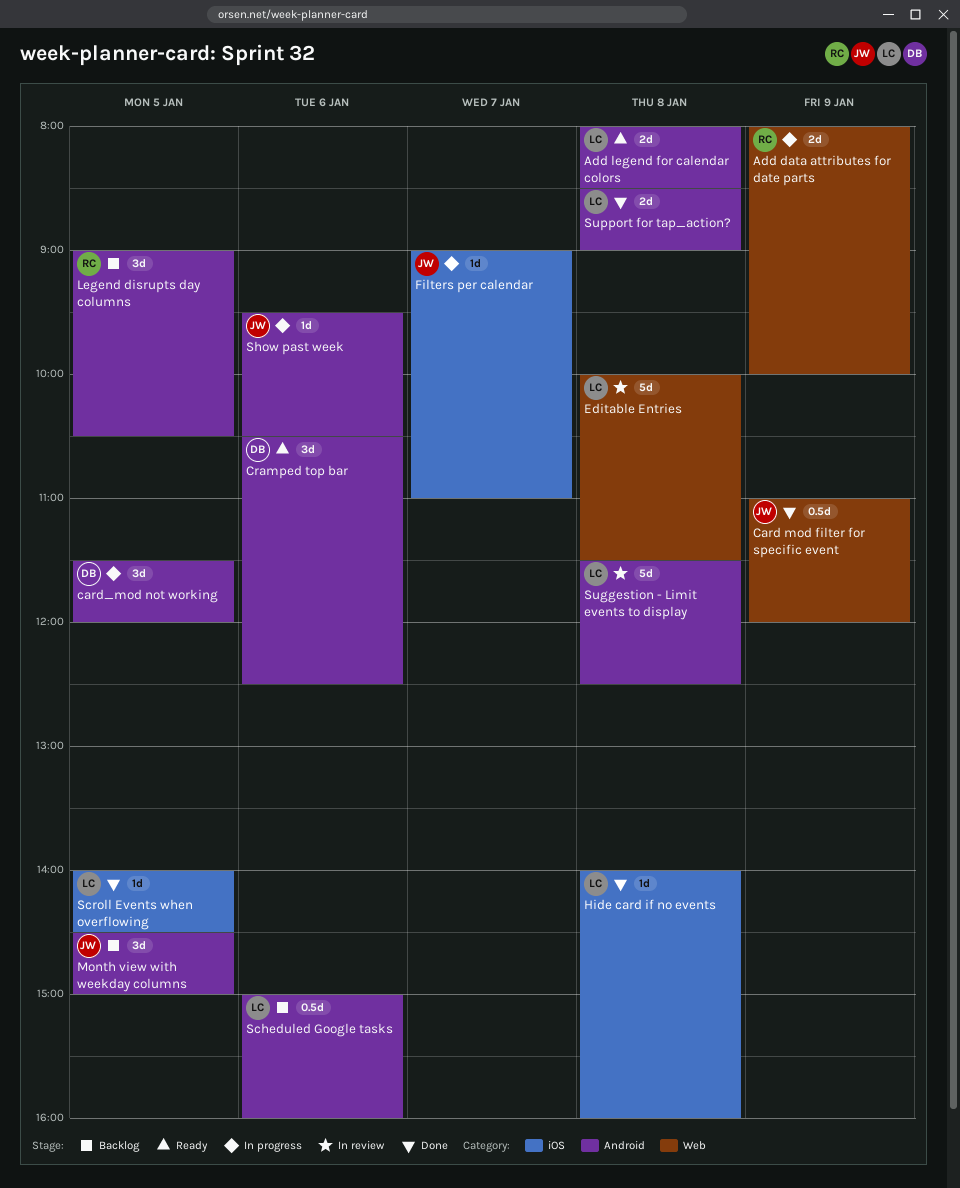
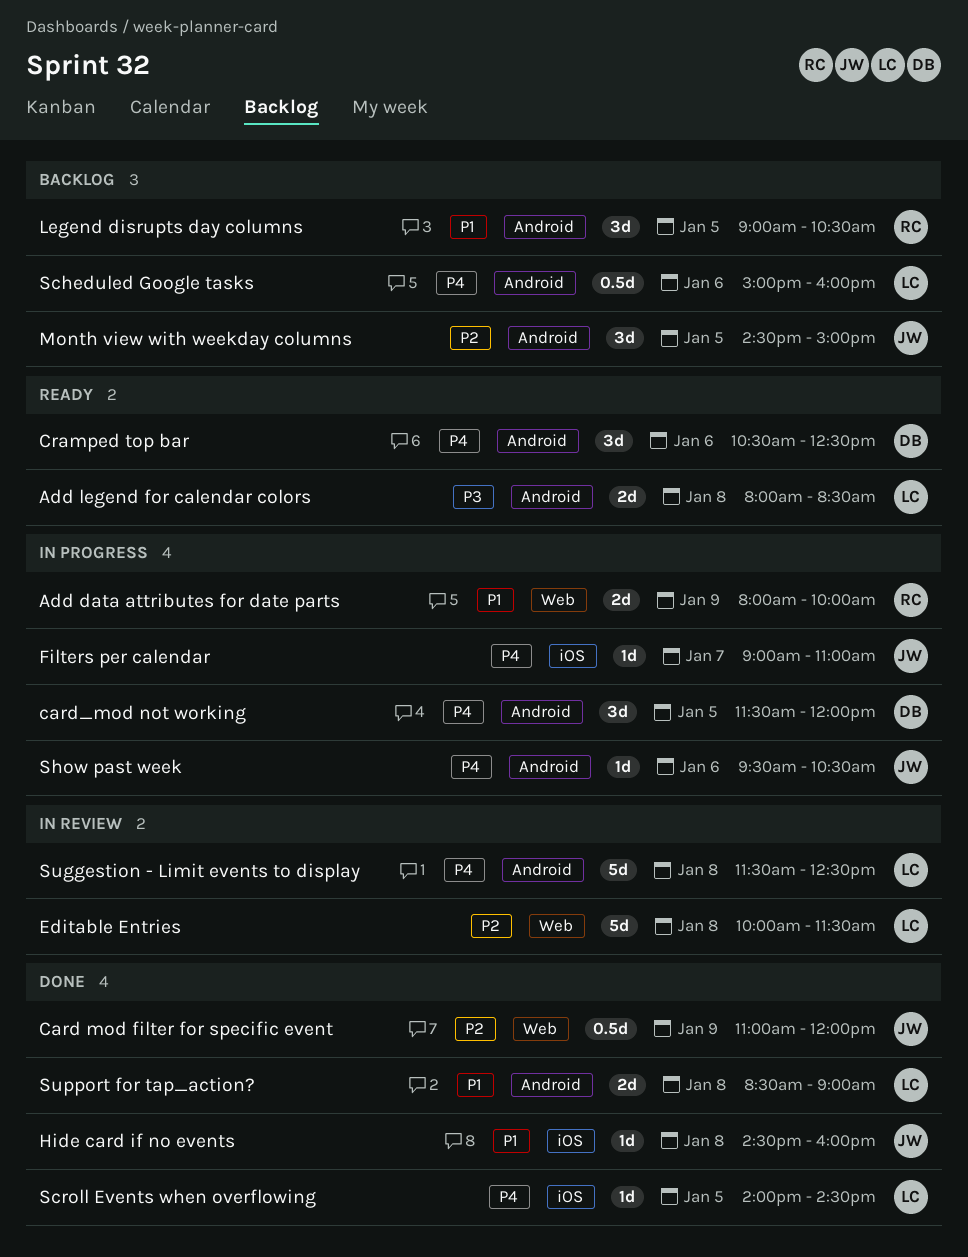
Hide card if no events, owner: LC -> JW
Hide card if no events, begins: 14:00 -> 14:30

